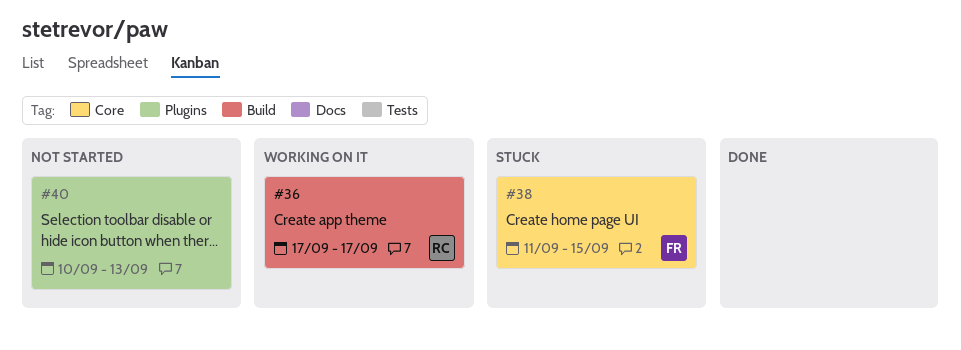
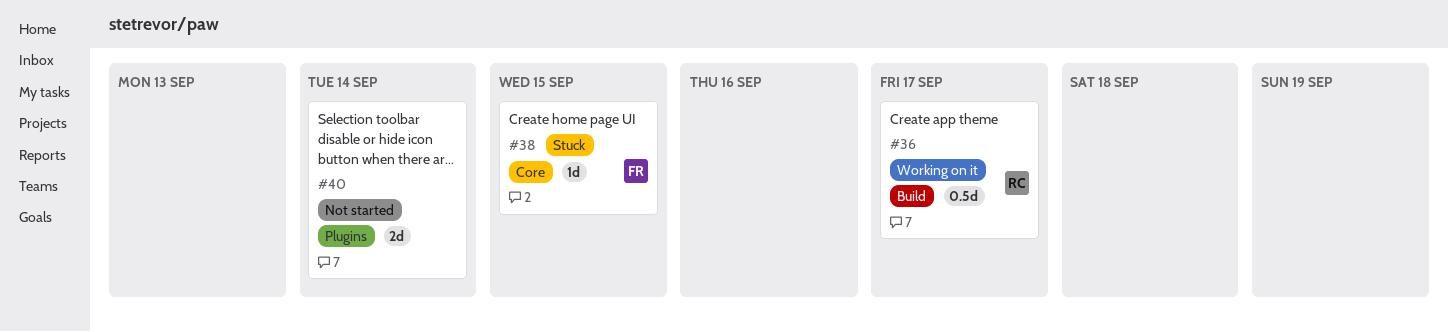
#40, due: Sep 13 -> Sep 14

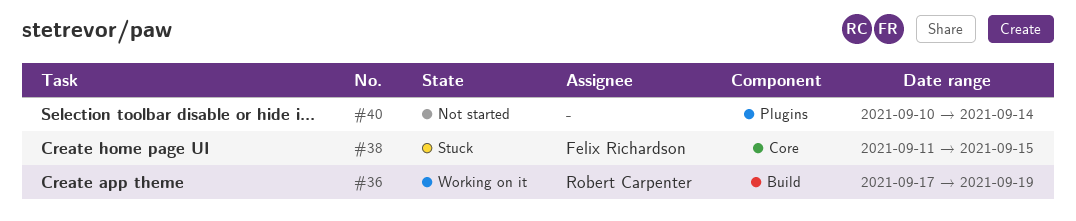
#36, due: Sep 17 -> Sep 19

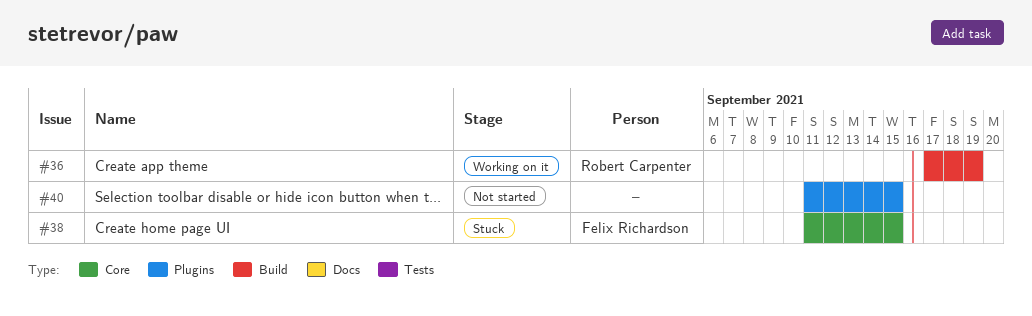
#40, start: Sep 10 -> Sep 11
#40, due: Sep 14 -> Sep 15

